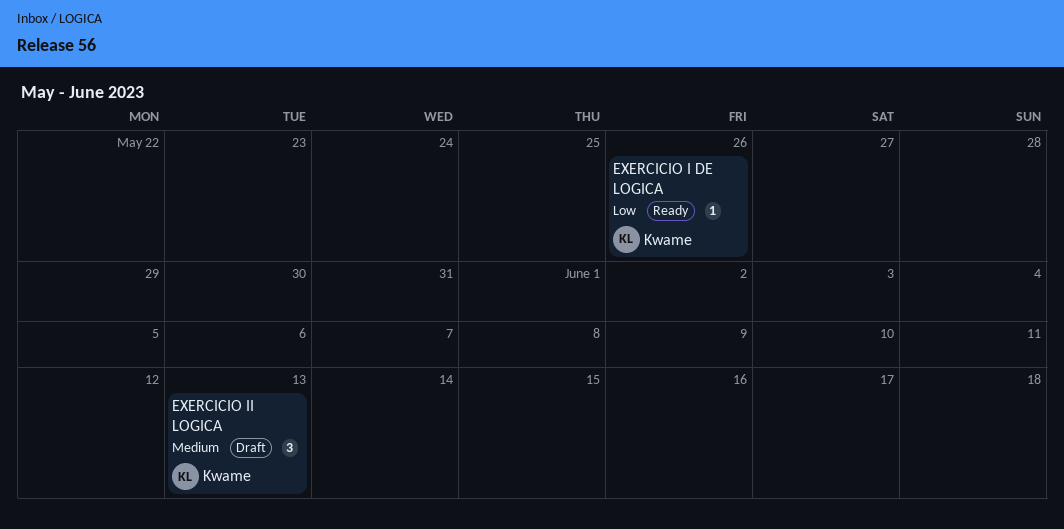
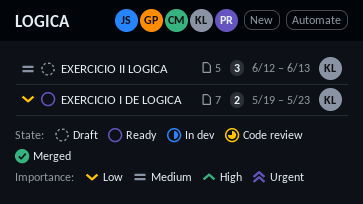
EXERCICIO I DE LOGICA, estimate: 1 -> 2
EXERCICIO I DE LOGICA, due: May 26 -> May 23

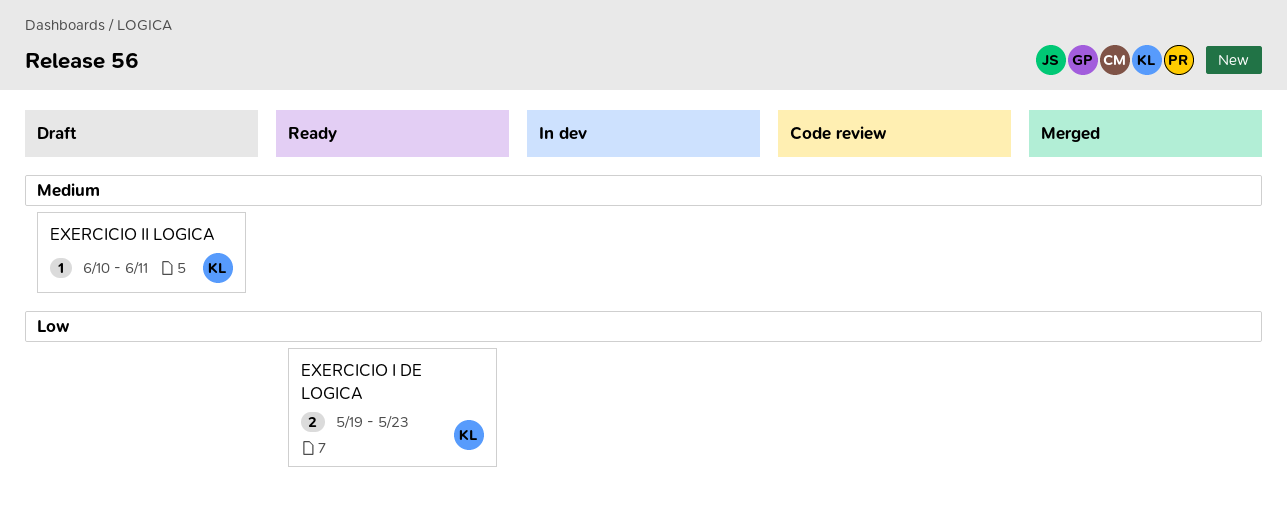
EXERCICIO II LOGICA, estimate: 3 -> 1
EXERCICIO II LOGICA, start: Jun 12 -> Jun 10
EXERCICIO II LOGICA, due: Jun 13 -> Jun 11

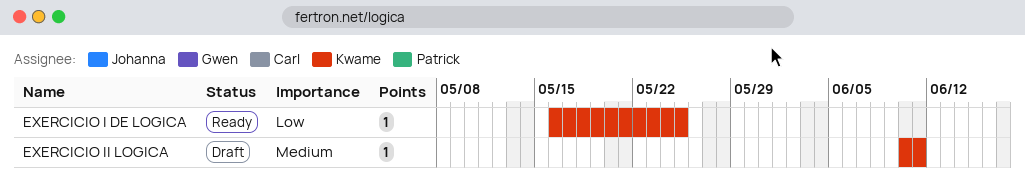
EXERCICIO I DE LOGICA, estimate: 2 -> 1
EXERCICIO I DE LOGICA, start: May 19 -> May 16
EXERCICIO I DE LOGICA, due: May 23 -> May 25

